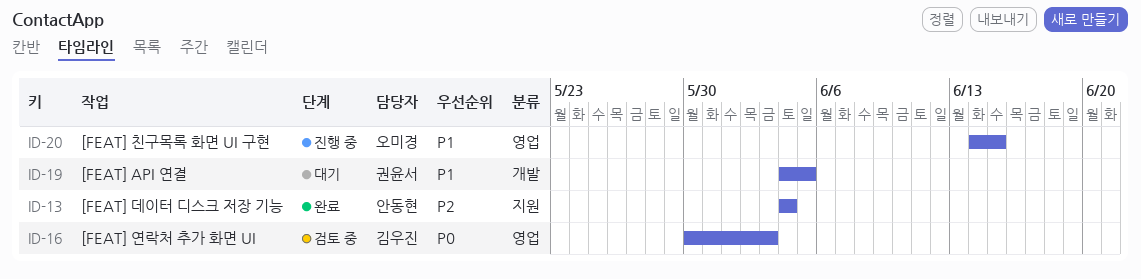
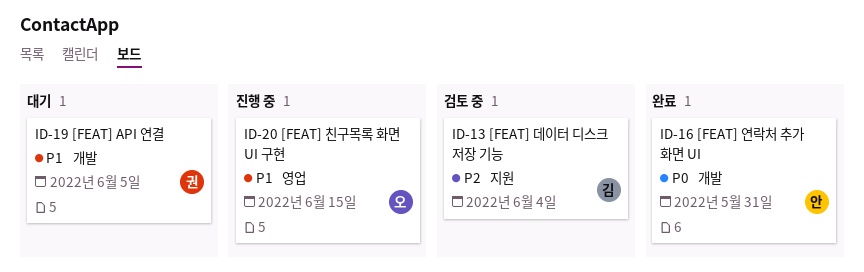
ID-13, status: 완료 -> 검토 중
ID-13, owner: 안동현 -> 김우진
ID-16, status: 검토 중 -> 완료
ID-16, owner: 김우진 -> 안동현
ID-16, label: 영업 -> 개발
ID-16, due: Jun 3 -> May 31

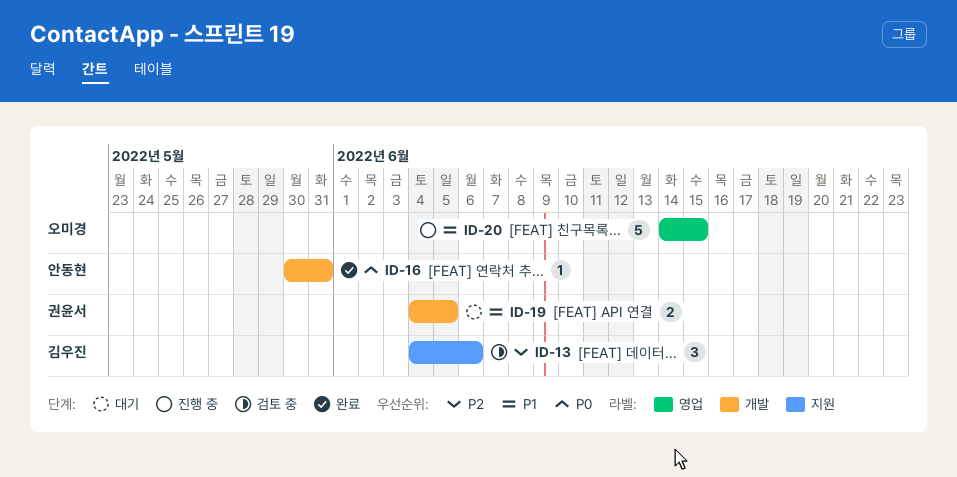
ID-13, due: Jun 4 -> Jun 6

